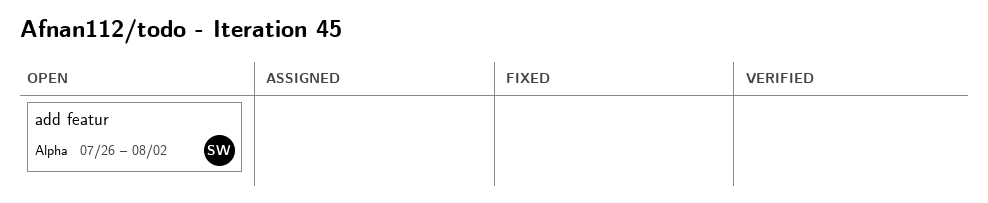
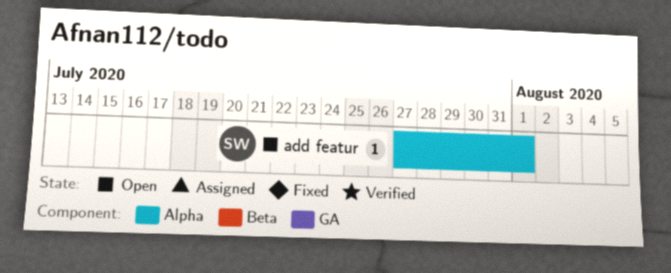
add featur, start: Jul 26 -> Jul 27
add featur, due: Aug 2 -> Aug 1

